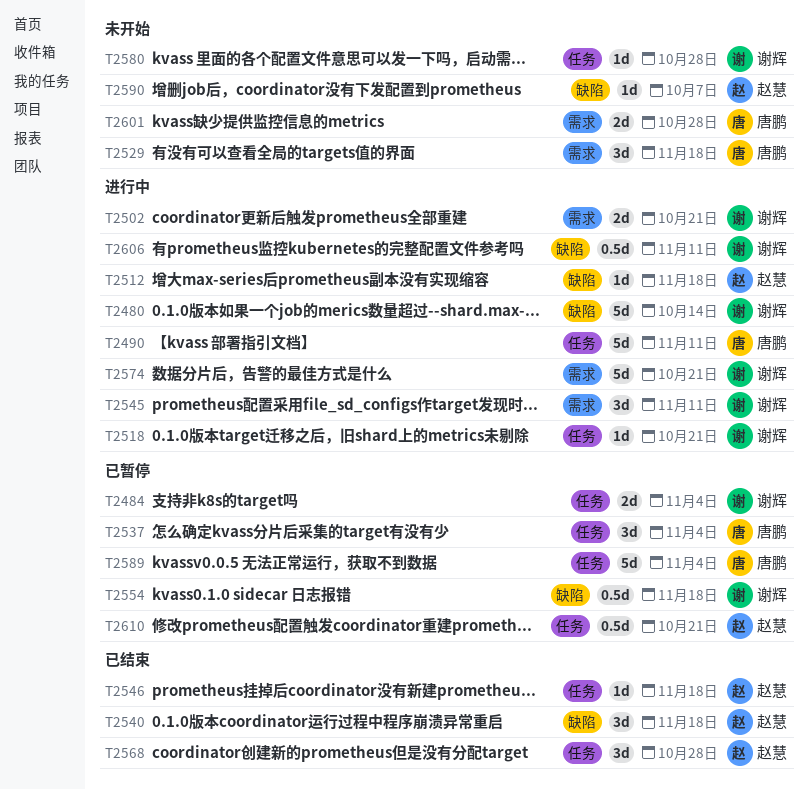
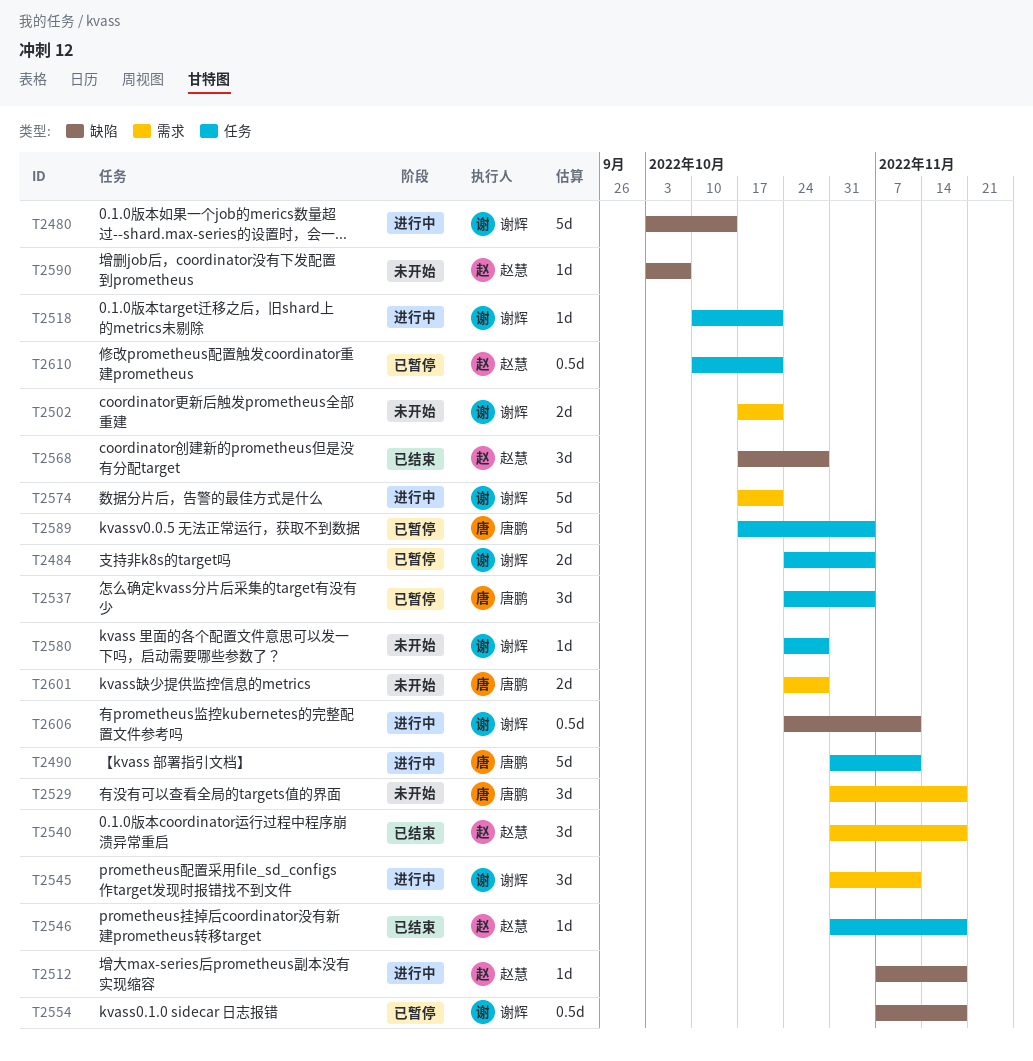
T2502, status: 进行中 -> 未开始
T2540, label: 缺陷 -> 需求
T2568, label: 任务 -> 缺陷

